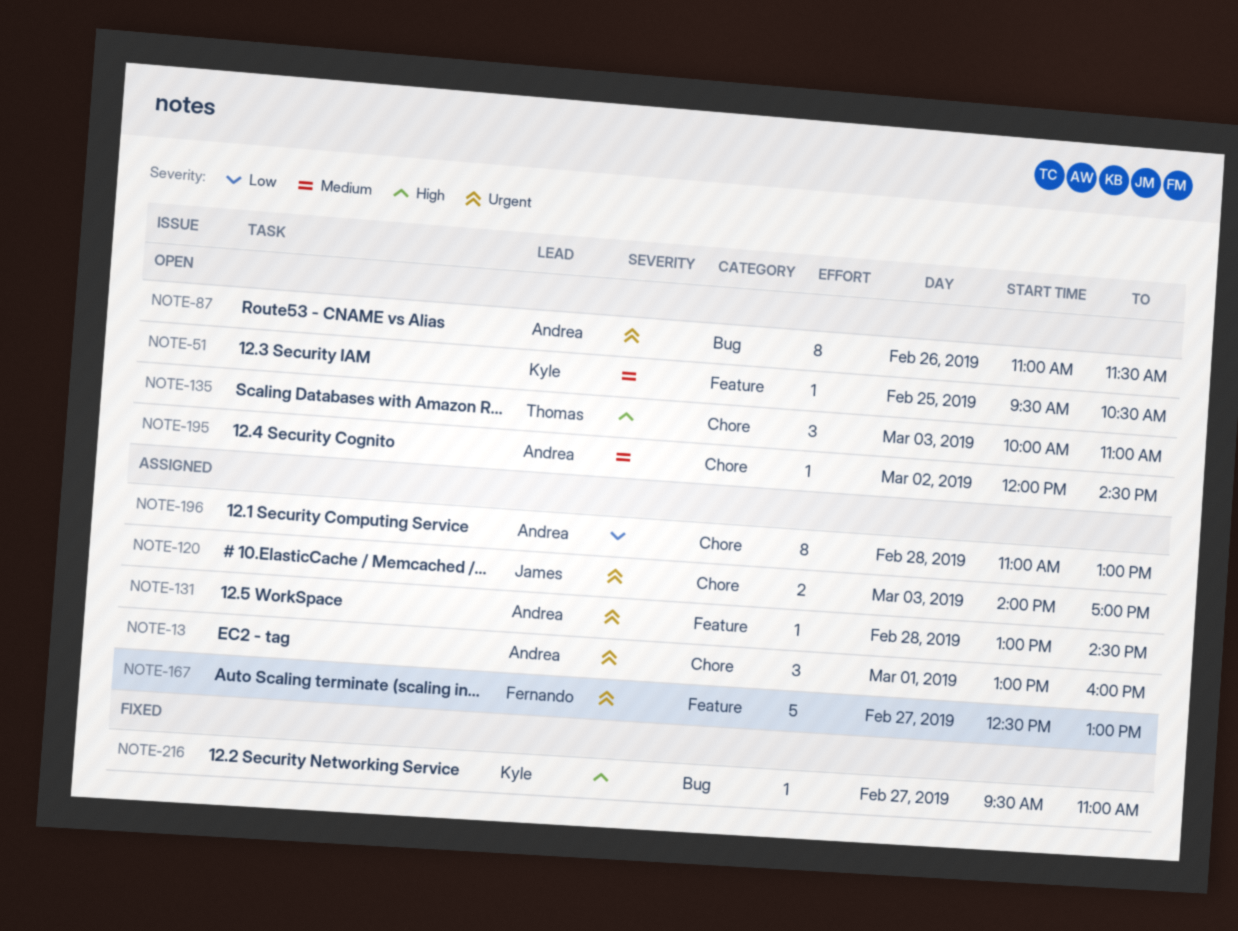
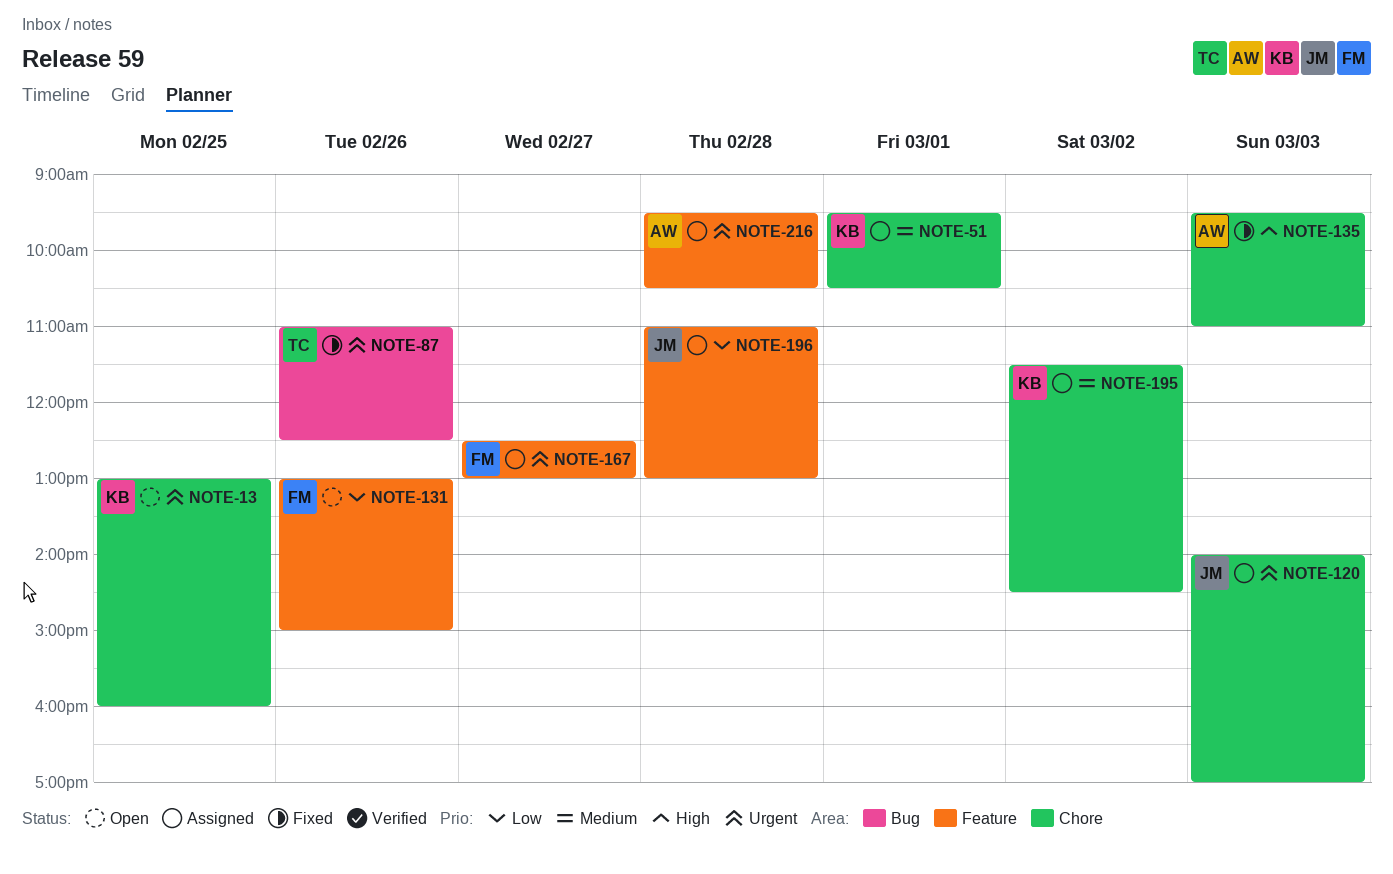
NOTE-13, status: Assigned -> Open
NOTE-13, owner: Andrea -> Kyle
NOTE-13, day: Mar 1 -> Feb 25
NOTE-51, status: Open -> Assigned
NOTE-51, label: Feature -> Chore
NOTE-51, day: Feb 25 -> Mar 1
NOTE-87, status: Open -> Fixed
NOTE-87, owner: Andrea -> Thomas
NOTE-87, ends: 11:30 -> 12:30
NOTE-131, status: Assigned -> Open
NOTE-131, owner: Andrea -> Fernando
NOTE-131, priority: Urgent -> Low
NOTE-131, day: Feb 28 -> Feb 26
NOTE-131, ends: 14:30 -> 15:00
NOTE-135, status: Open -> Fixed
NOTE-135, owner: Thomas -> Andrea
NOTE-135, begins: 10:00 -> 09:30
NOTE-195, status: Open -> Assigned
NOTE-195, owner: Andrea -> Kyle
NOTE-195, begins: 12:00 -> 11:30
NOTE-196, owner: Andrea -> James
NOTE-196, label: Chore -> Feature
NOTE-216, status: Fixed -> Assigned
NOTE-216, owner: Kyle -> Andrea
NOTE-216, priority: High -> Urgent
NOTE-216, label: Bug -> Feature
NOTE-216, day: Feb 27 -> Feb 28
NOTE-216, ends: 11:00 -> 10:30

